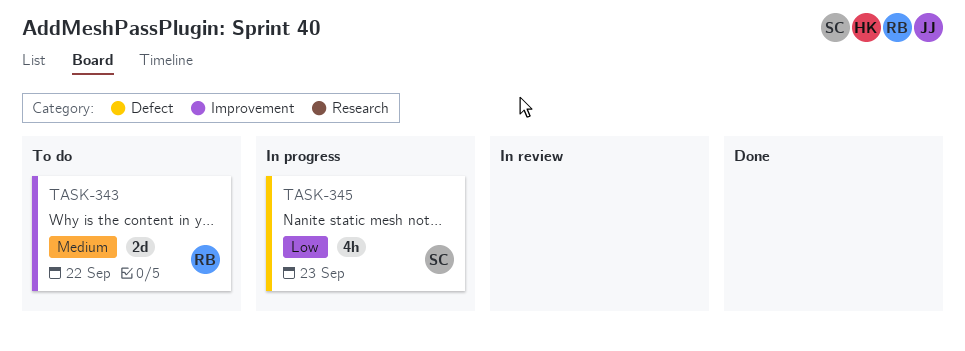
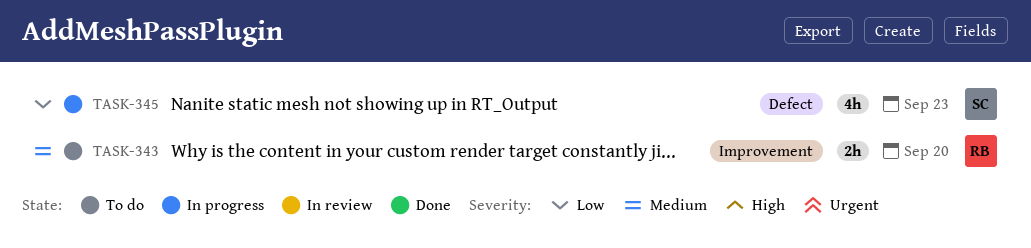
TASK-343, estimate: 2d -> 2h
TASK-343, due: Sep 22 -> Sep 20

